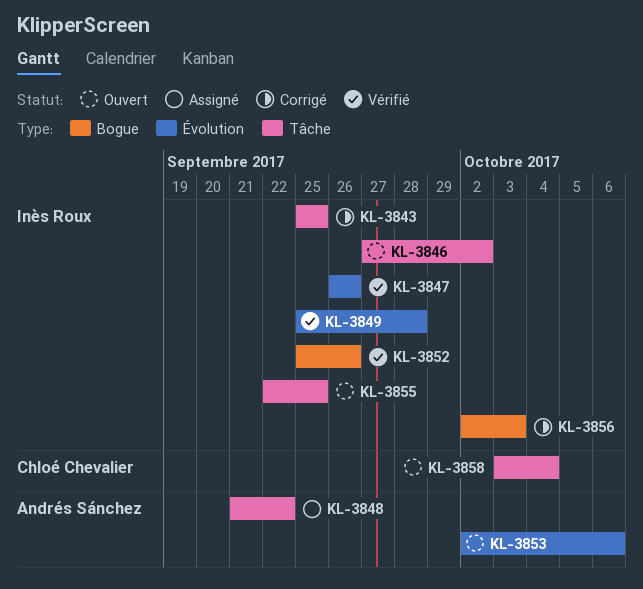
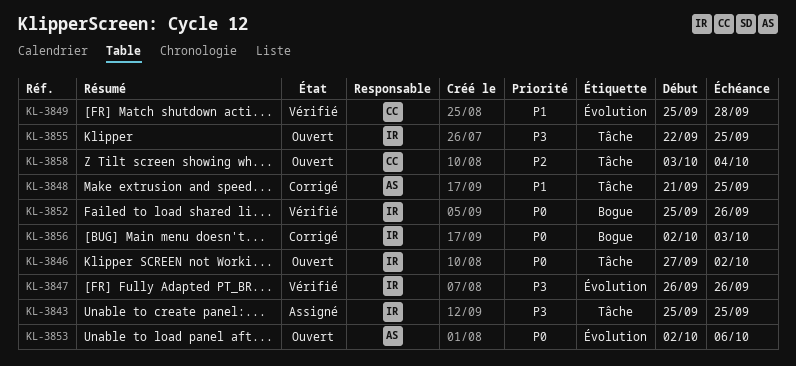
KL-3843, status: Corrigé -> Assigné
KL-3848, status: Assigné -> Corrigé
KL-3848, due: Sep 22 -> Sep 25
KL-3849, owner: Inès Roux -> Chloé Chevalier

